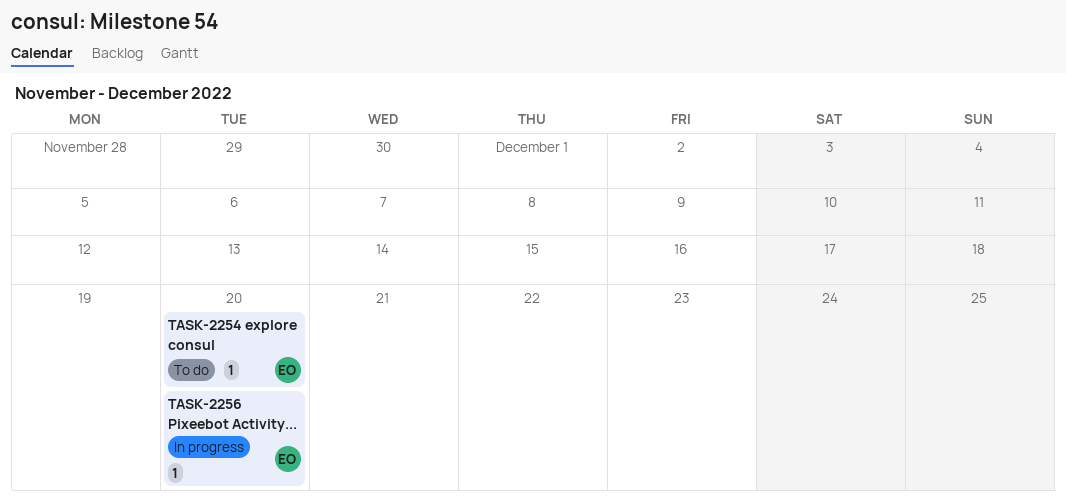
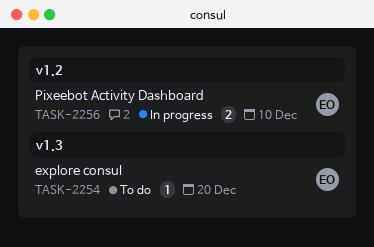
TASK-2256, estimate: 1 -> 2
TASK-2256, due: Dec 20 -> Dec 10

